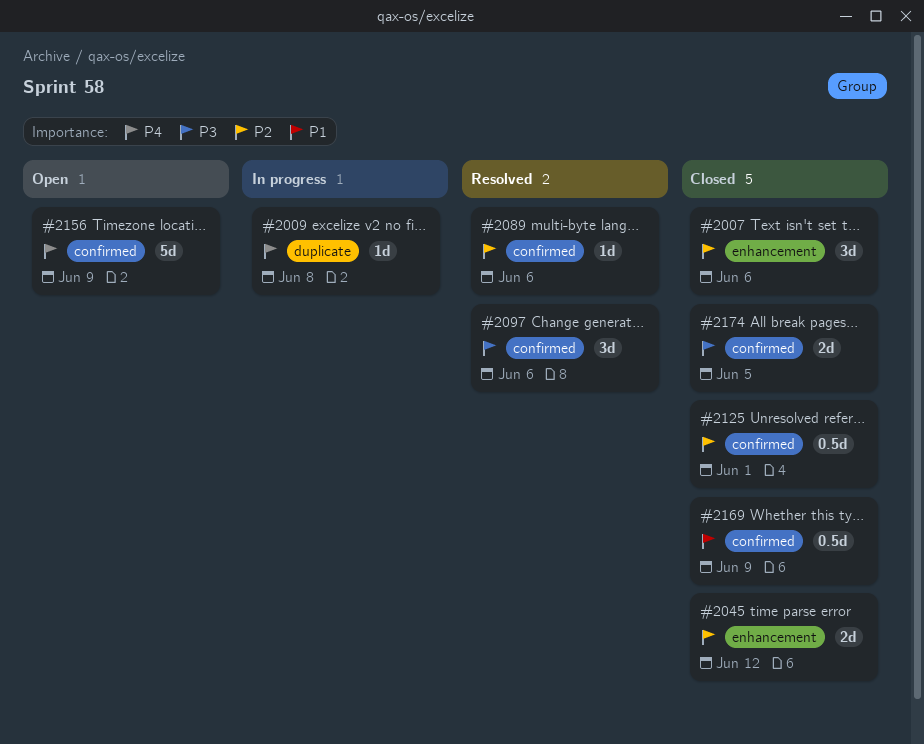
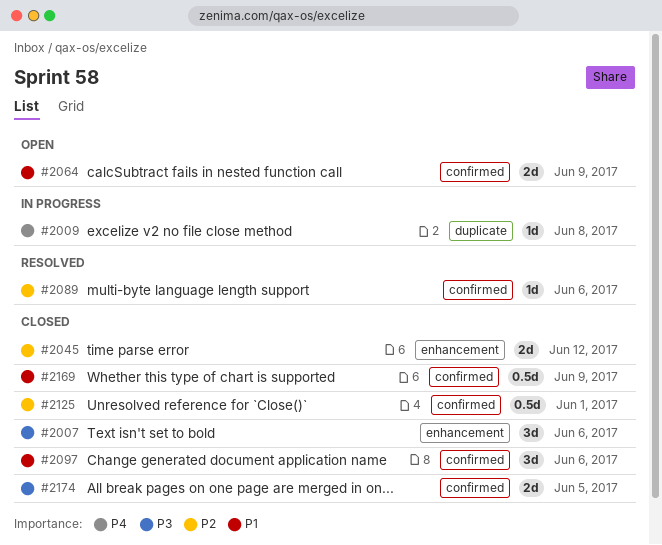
#2007, priority: P2 -> P3
#2064: none -> present
#2097, status: Resolved -> Closed
#2097, priority: P3 -> P1
#2156: present -> none

